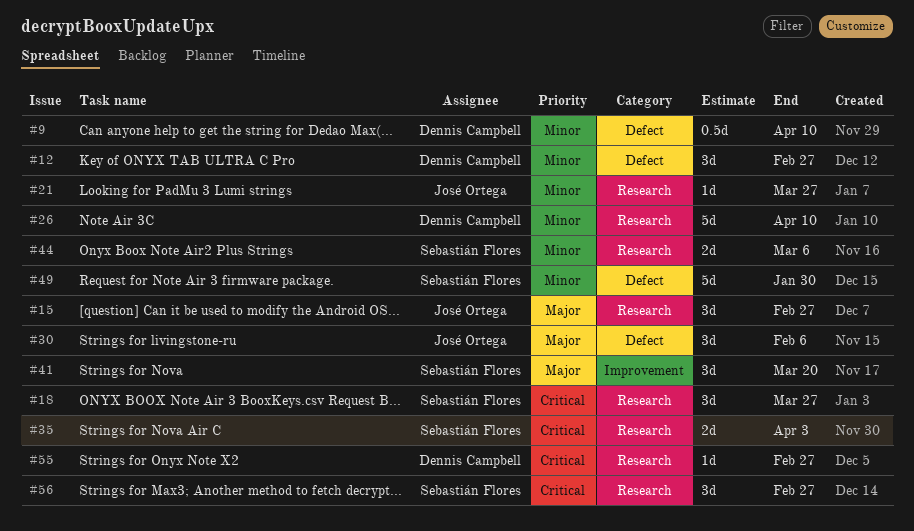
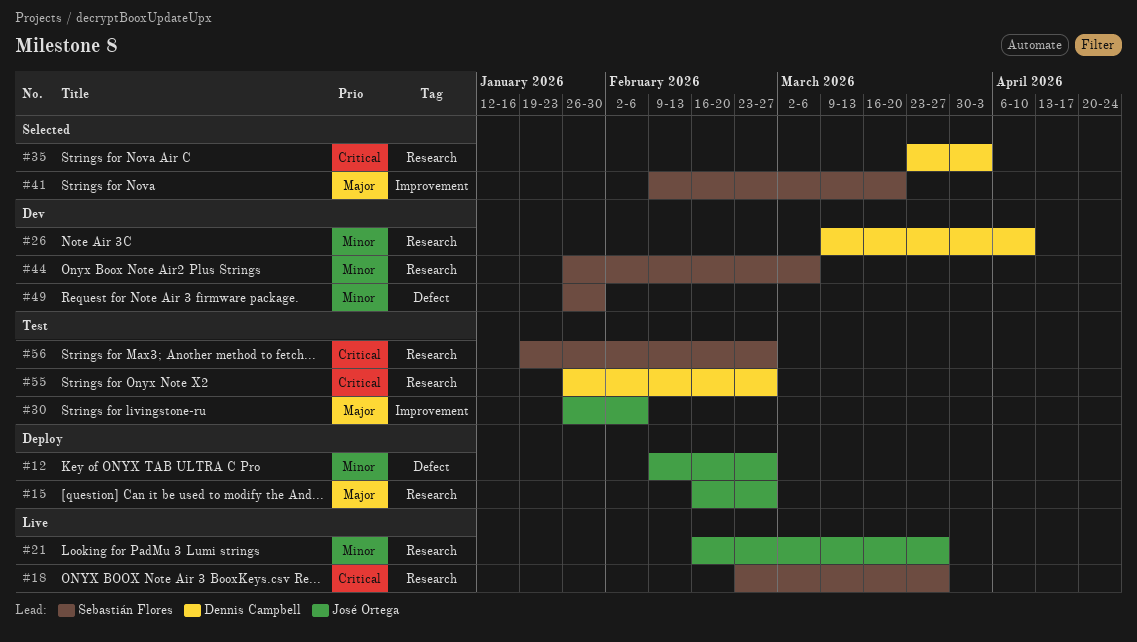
#9: present -> none
#12, owner: Dennis Campbell -> José Ortega
#30, label: Defect -> Improvement
#35, owner: Sebastián Flores -> Dennis Campbell

